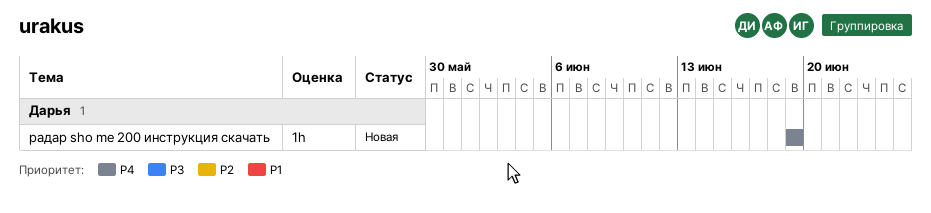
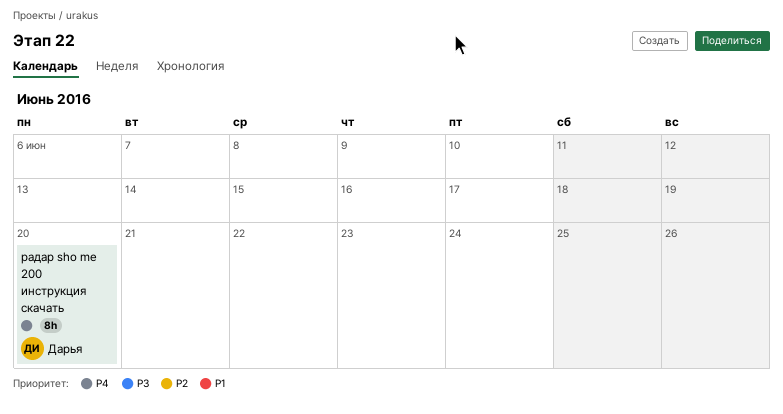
радар sho me 200 инструкция скачать, estimate: 1h -> 8h
радар sho me 200 инструкция скачать, due: Jun 19 -> Jun 20

